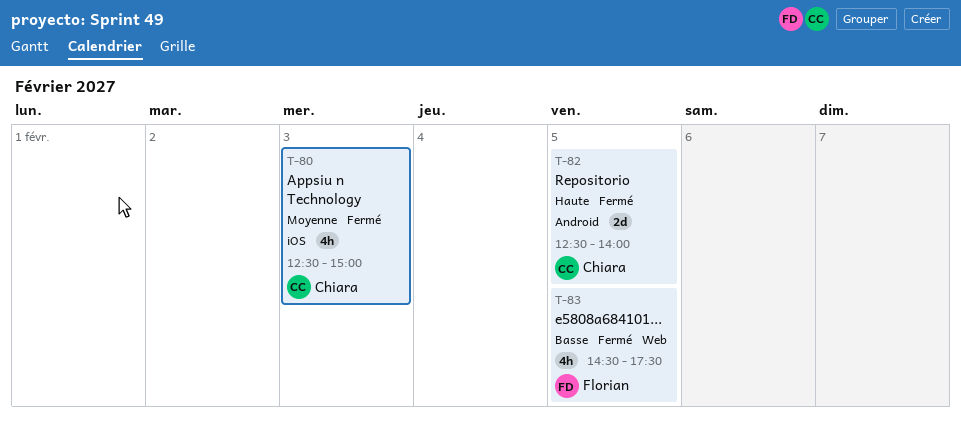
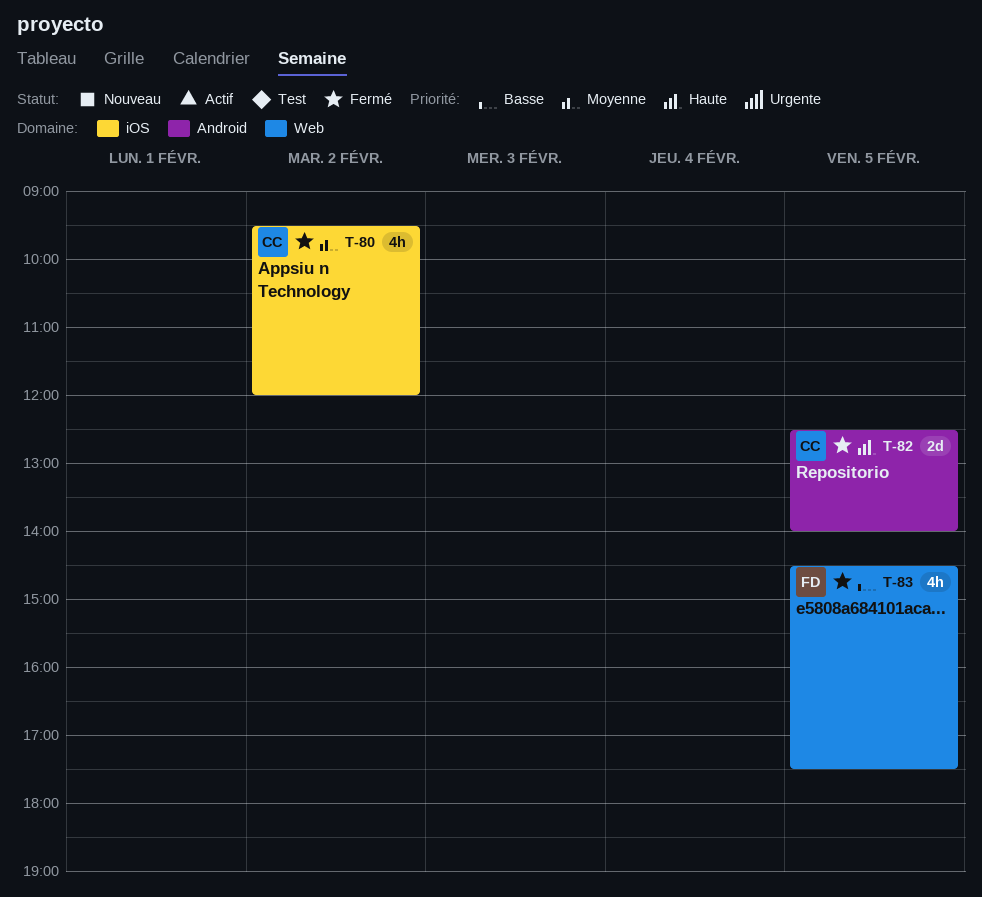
T-80, day: Feb 3 -> Feb 2
T-80, begins: 12:30 -> 09:30
T-80, ends: 15:00 -> 12:00

